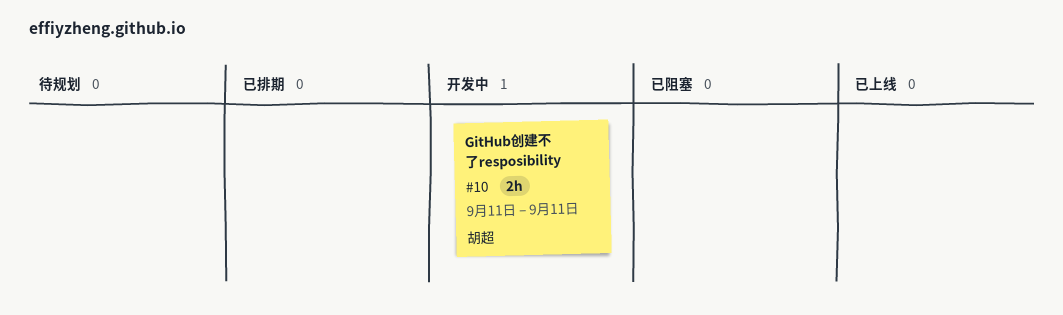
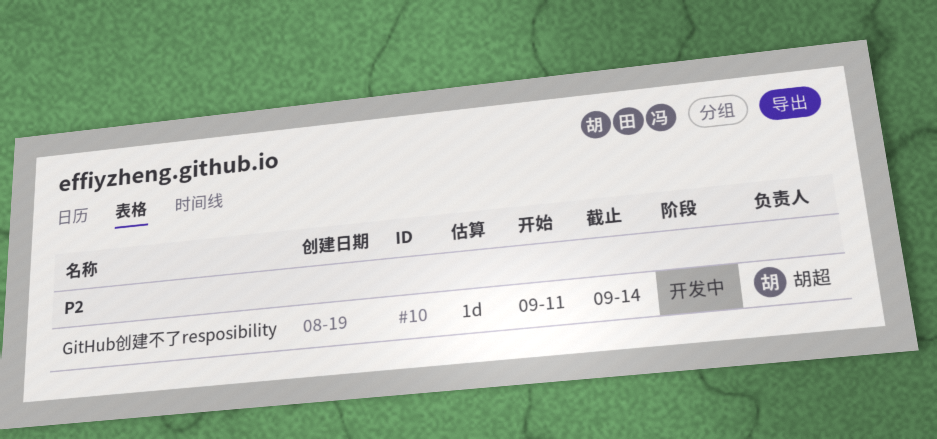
#10, estimate: 2h -> 1d
#10, due: Sep 11 -> Sep 14

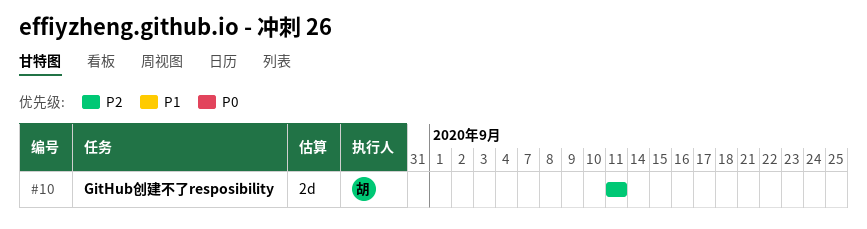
#10, estimate: 1d -> 2d
#10, due: Sep 14 -> Sep 11

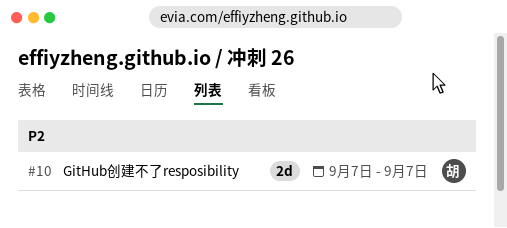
#10, start: Sep 11 -> Sep 7
#10, due: Sep 11 -> Sep 7

